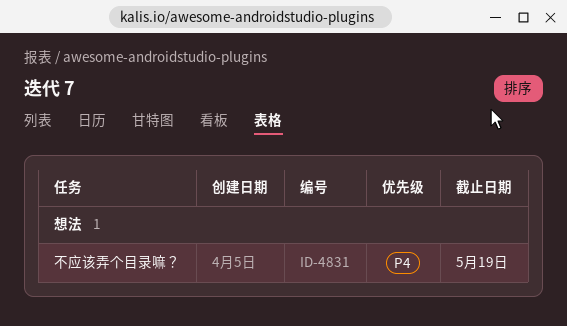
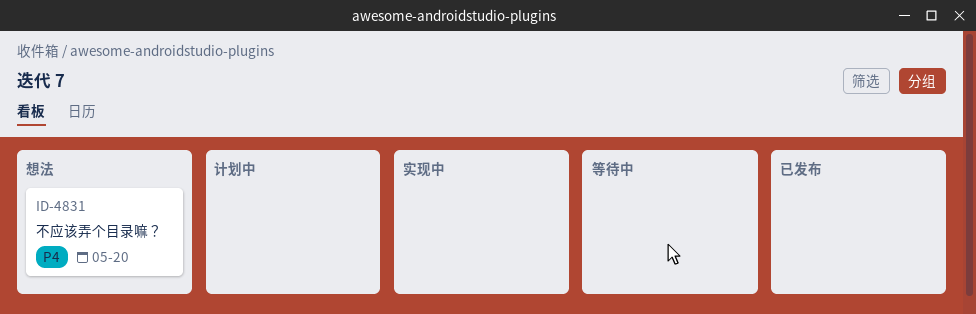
ID-4831, due: May 19 -> May 20

